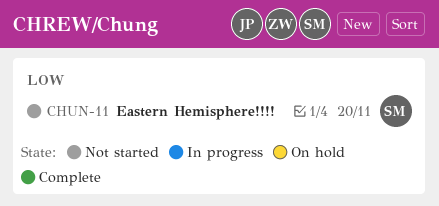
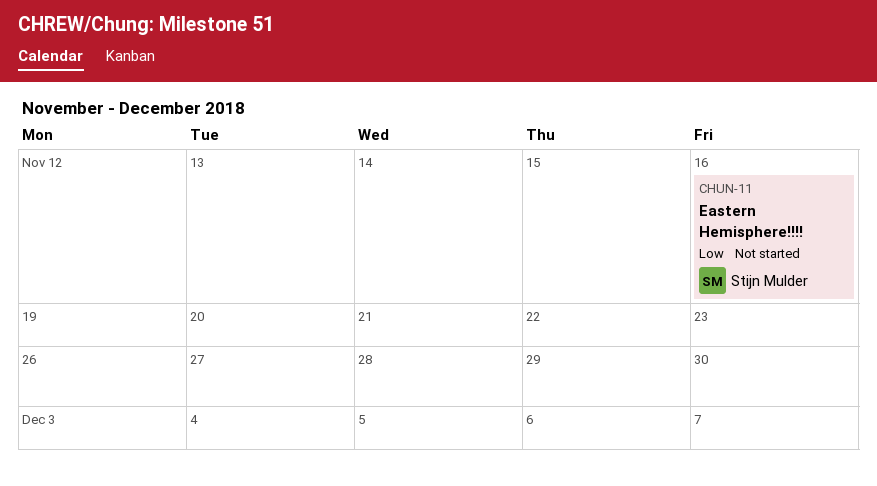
CHUN-11, due: Nov 20 -> Nov 16

